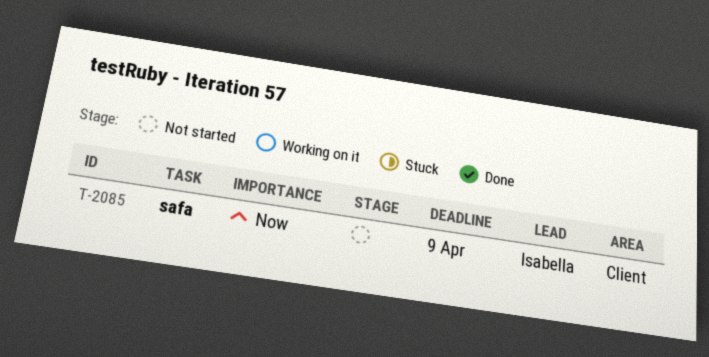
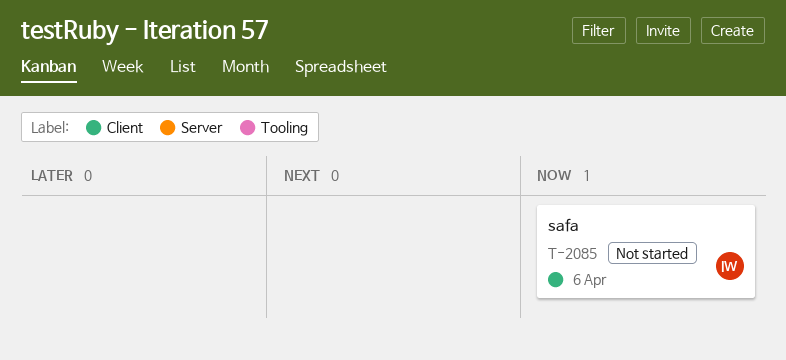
T-2085, due: Apr 9 -> Apr 6

